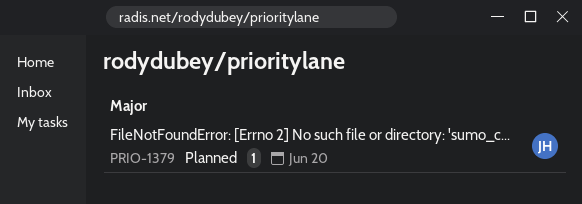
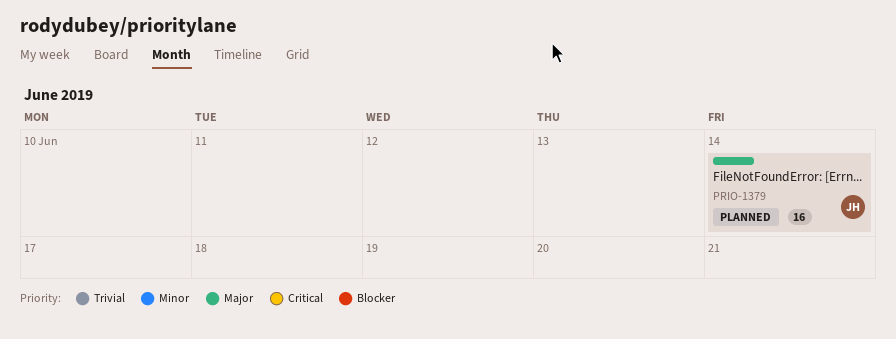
PRIO-1379, estimate: 1 -> 16
PRIO-1379, due: Jun 20 -> Jun 14

